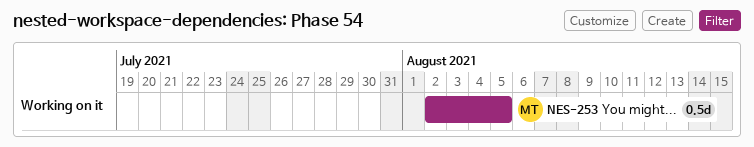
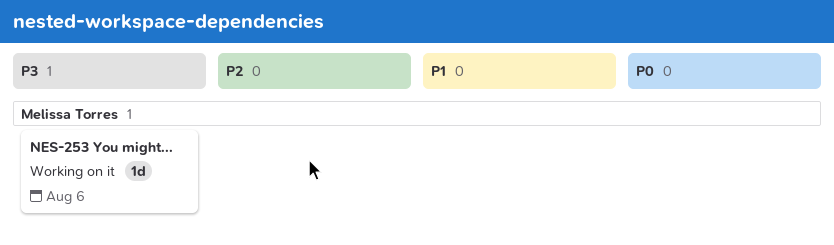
NES-253, estimate: 0.5d -> 1d
NES-253, due: Aug 5 -> Aug 6

